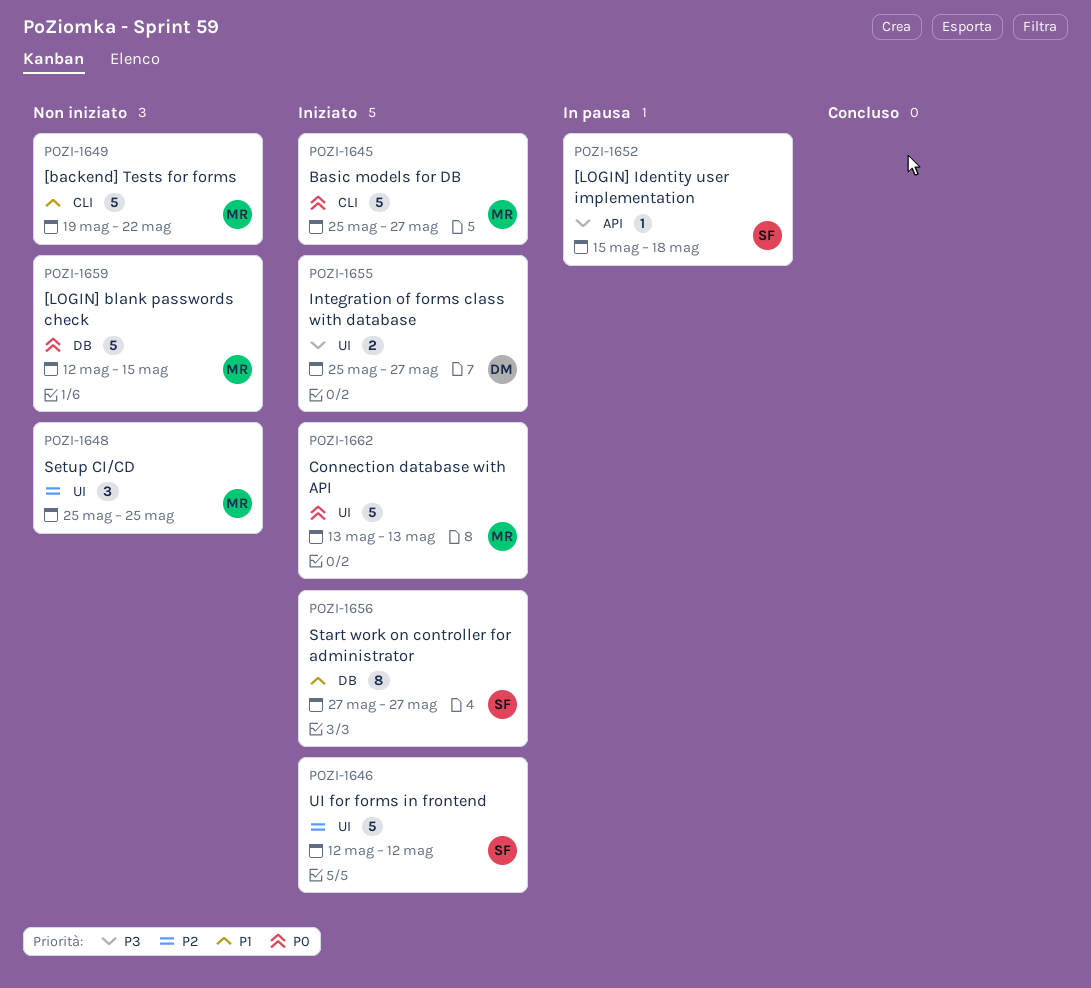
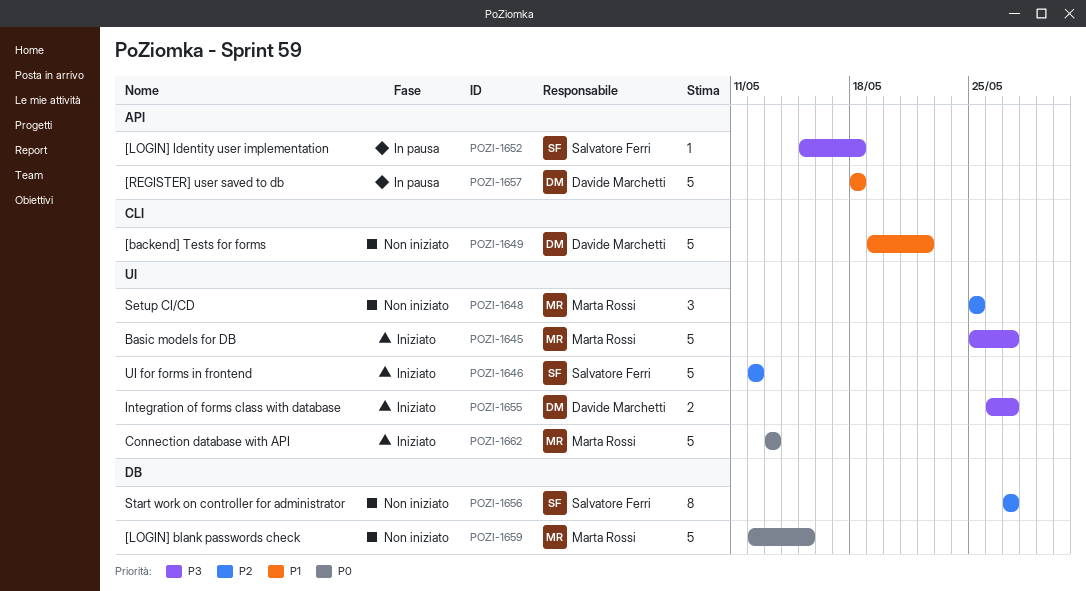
POZI-1645, priority: P0 -> P3
POZI-1645, label: CLI -> UI
POZI-1649, owner: Marta Rossi -> Davide Marchetti
POZI-1655, start: May 25 -> May 26
POZI-1656, status: Iniziato -> Non iniziato
POZI-1656, priority: P1 -> P2
POZI-1657: none -> present

